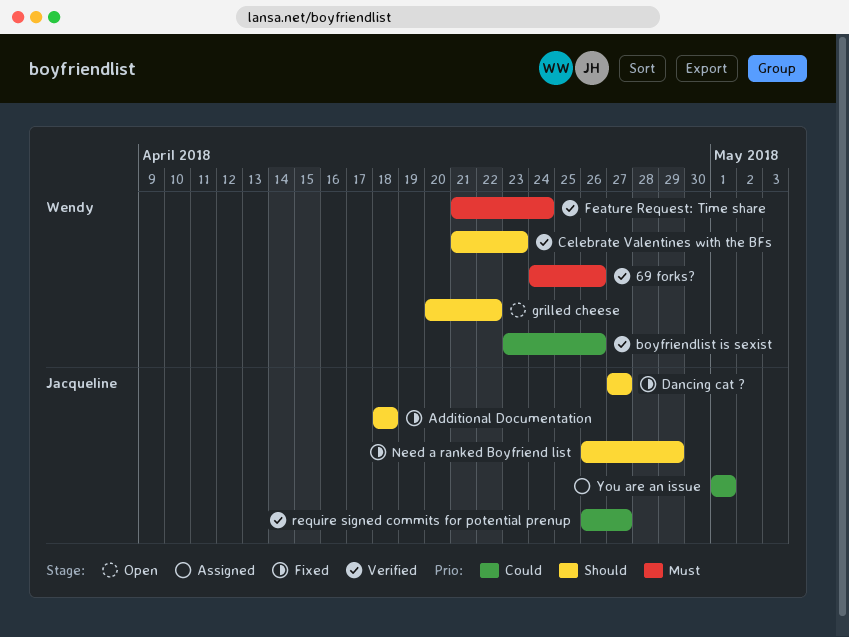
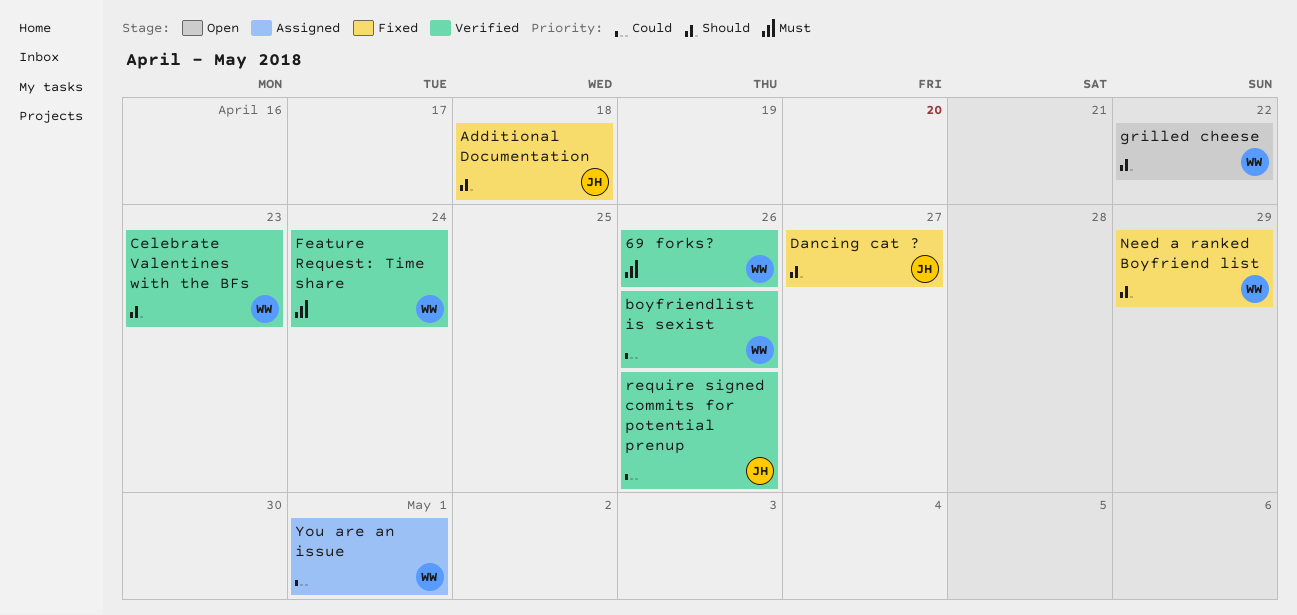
Need a ranked Boyfriend list, owner: Jacqueline -> Wendy
require signed commits for potential prenup, due: Apr 27 -> Apr 26
You are an issue, owner: Jacqueline -> Wendy

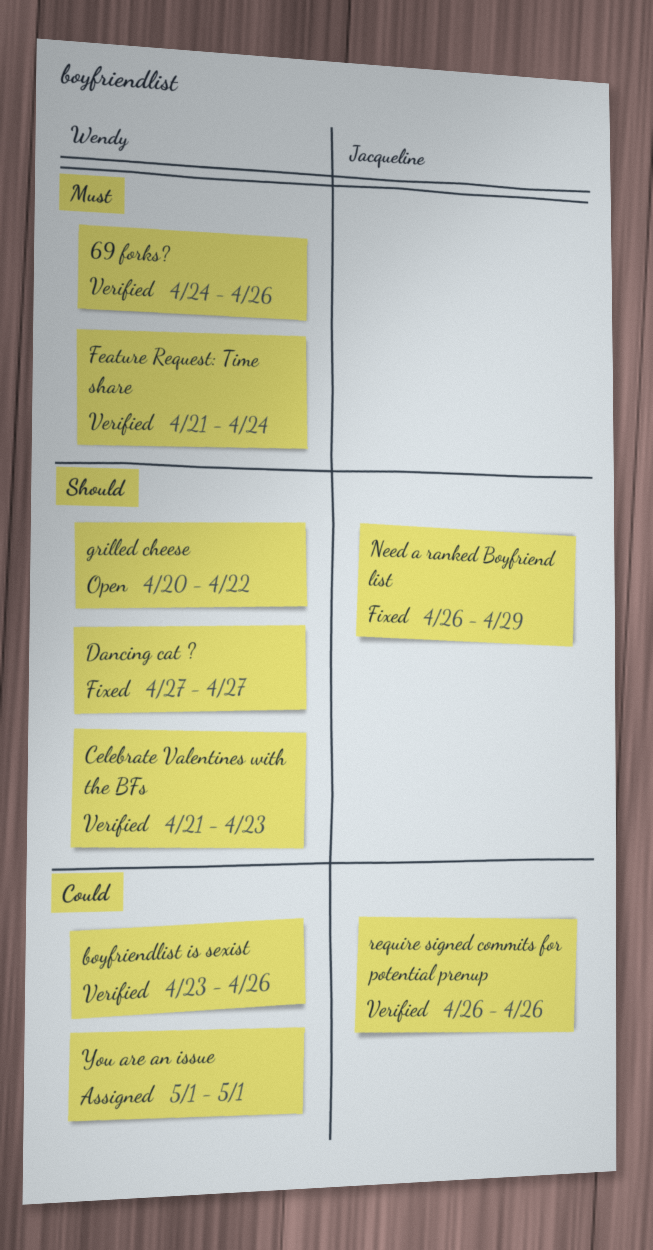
Additional Documentation: present -> none
Dancing cat ?, owner: Jacqueline -> Wendy
Need a ranked Boyfriend list, owner: Wendy -> Jacqueline

